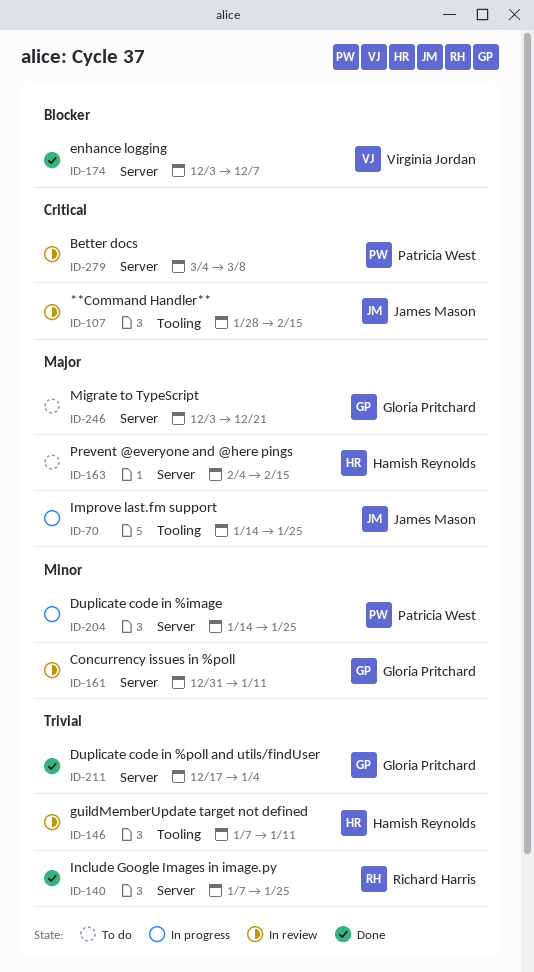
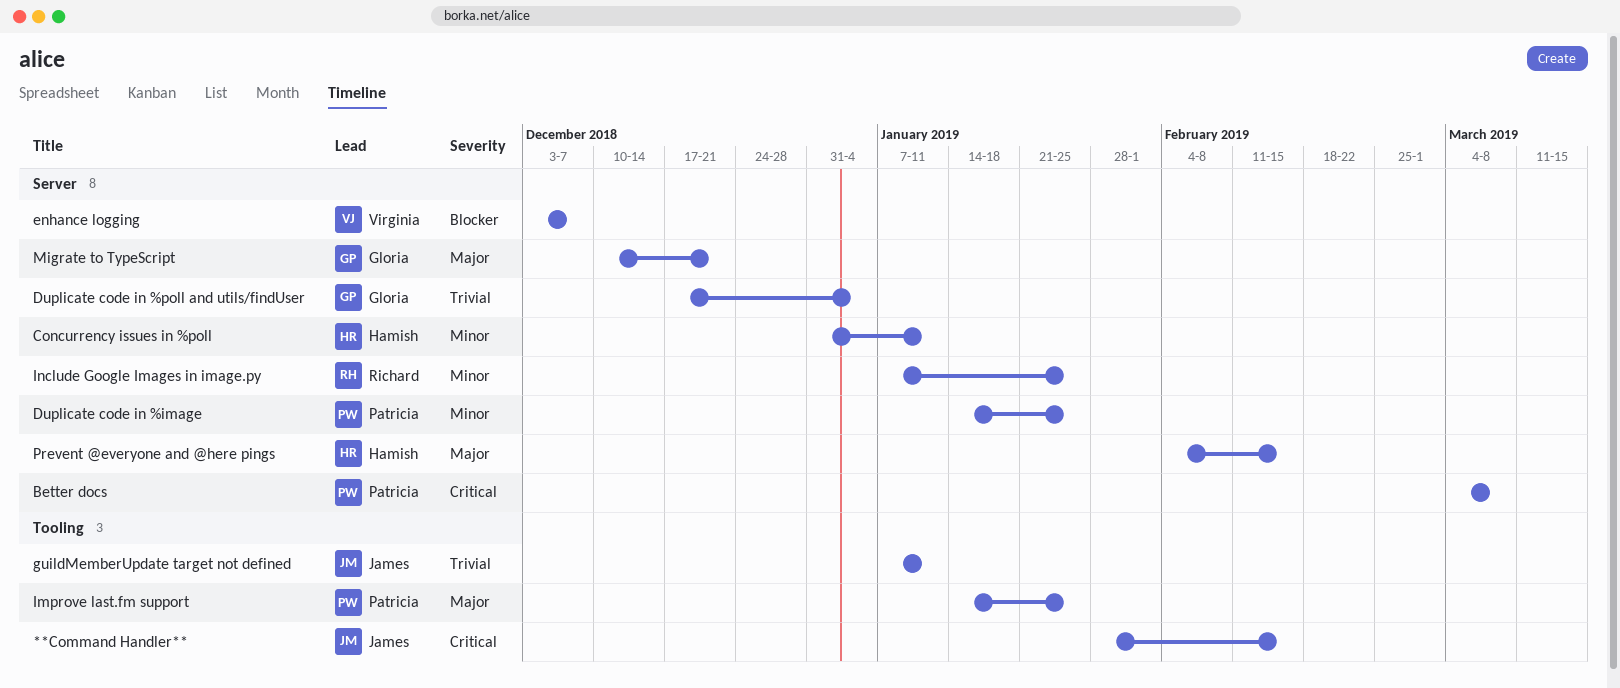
Concurrency issues in %poll, owner: Gloria Pritchard -> Hamish Reynolds
guildMemberUpdate target not defined, owner: Hamish Reynolds -> James Mason
Improve last.fm support, owner: James Mason -> Patricia West
Include Google Images in image.py, priority: Trivial -> Minor
Migrate to TypeScript, start: Dec 3 -> Dec 10

